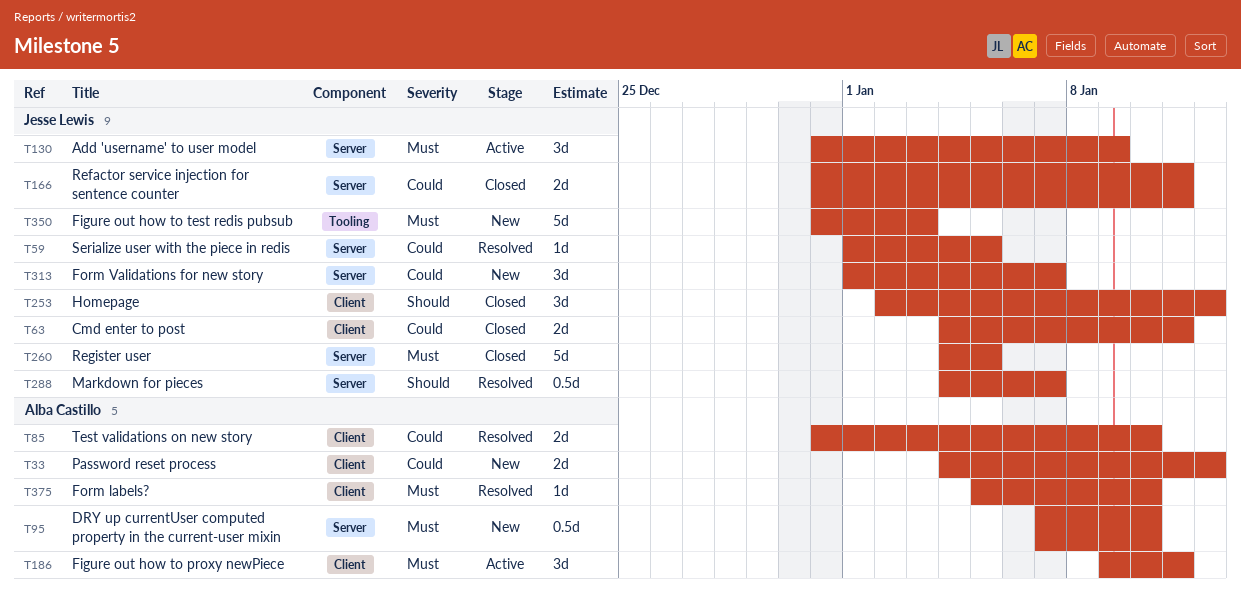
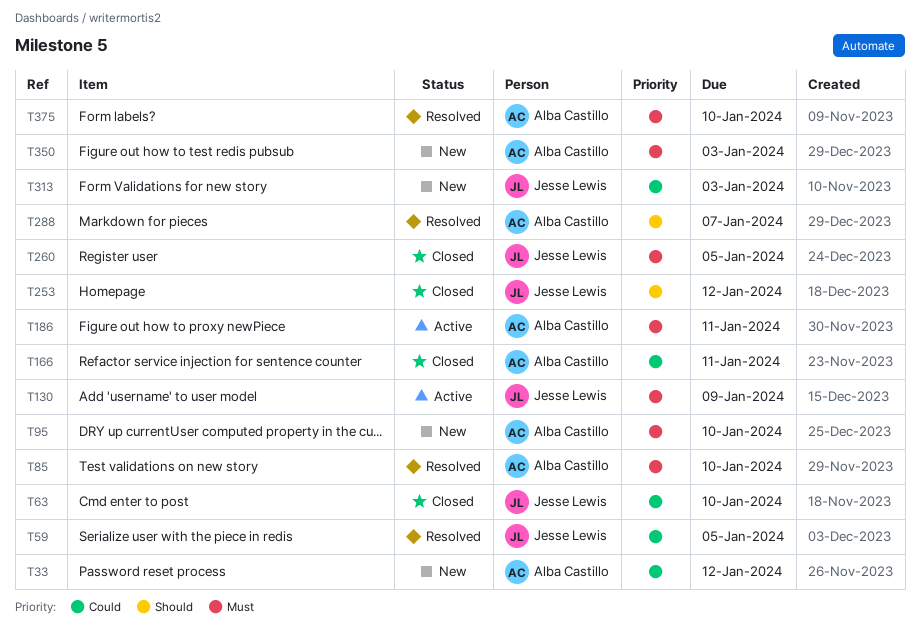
T63, due: Jan 11 -> Jan 10
T85, priority: Could -> Must
T166, owner: Jesse Lewis -> Alba Castillo
T288, owner: Jesse Lewis -> Alba Castillo
T313, due: Jan 7 -> Jan 3
T350, owner: Jesse Lewis -> Alba Castillo

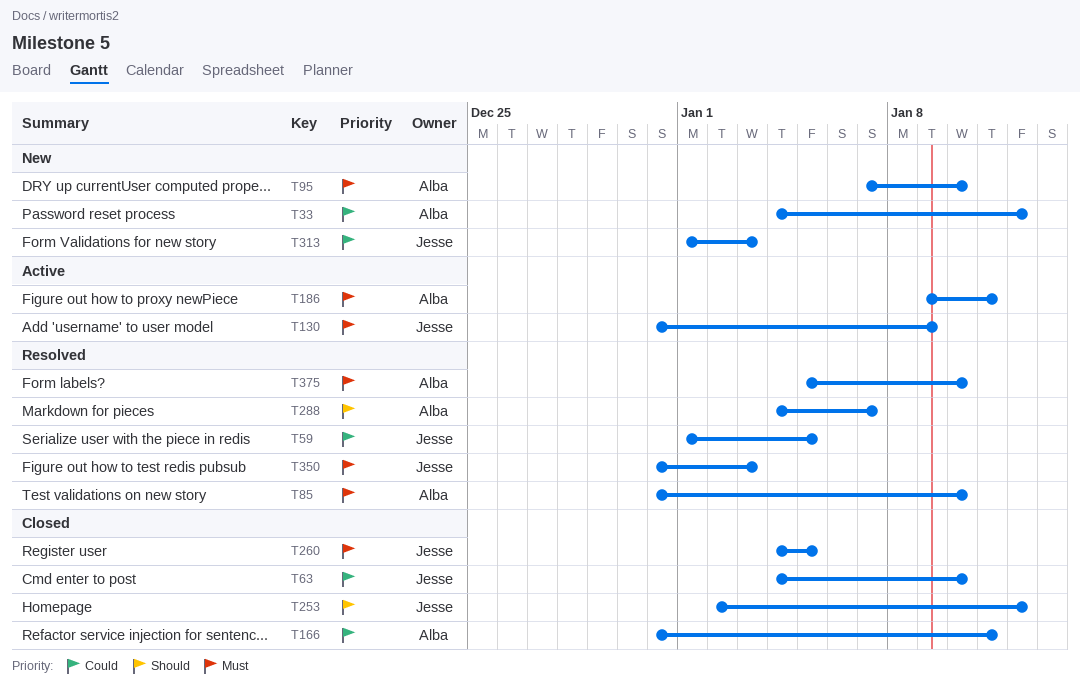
T350, status: New -> Resolved
T350, owner: Alba Castillo -> Jesse Lewis

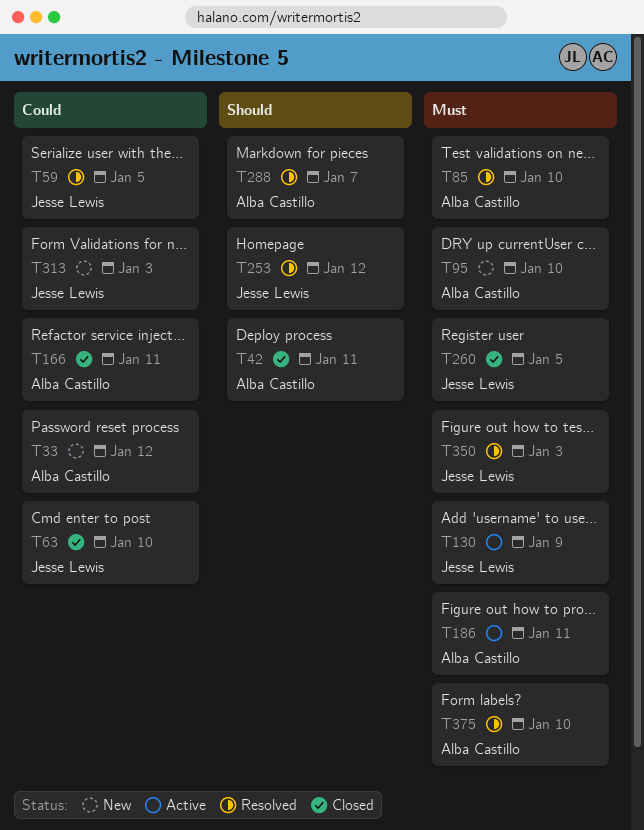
T42: none -> present
T253, status: Closed -> Resolved

